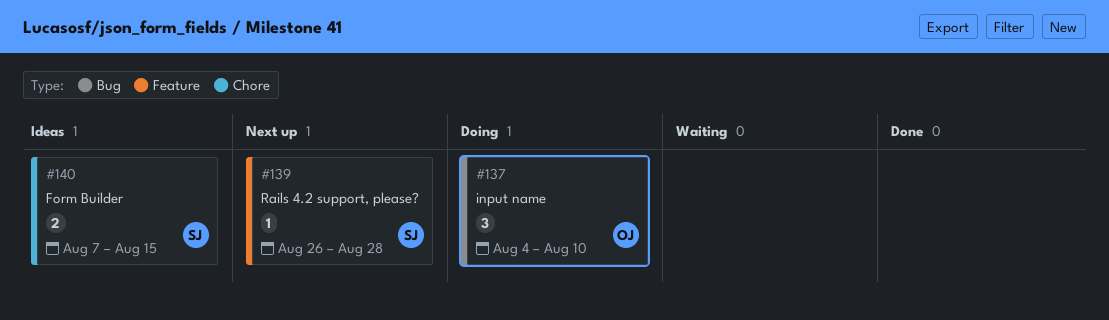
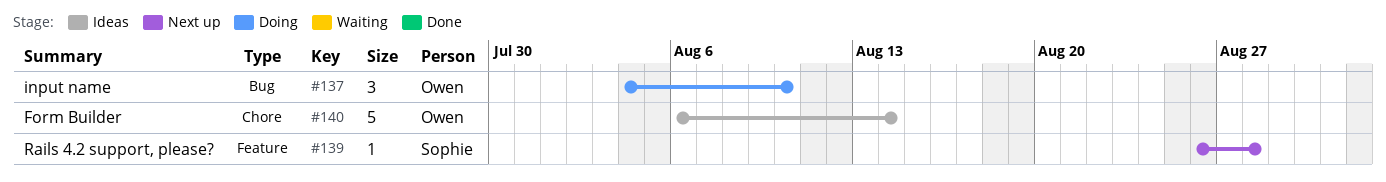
#140, owner: Sophie -> Owen
#140, estimate: 2 -> 5
#140, start: Aug 7 -> Aug 6
#140, due: Aug 15 -> Aug 14

